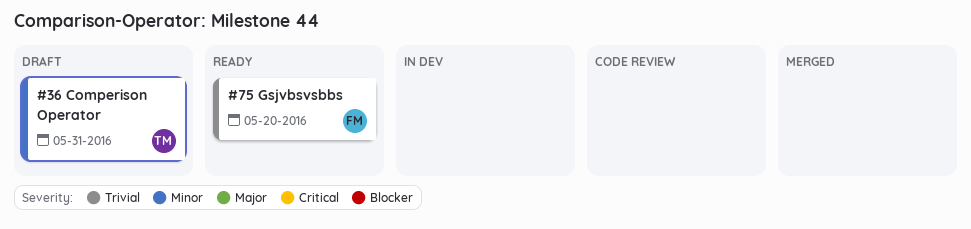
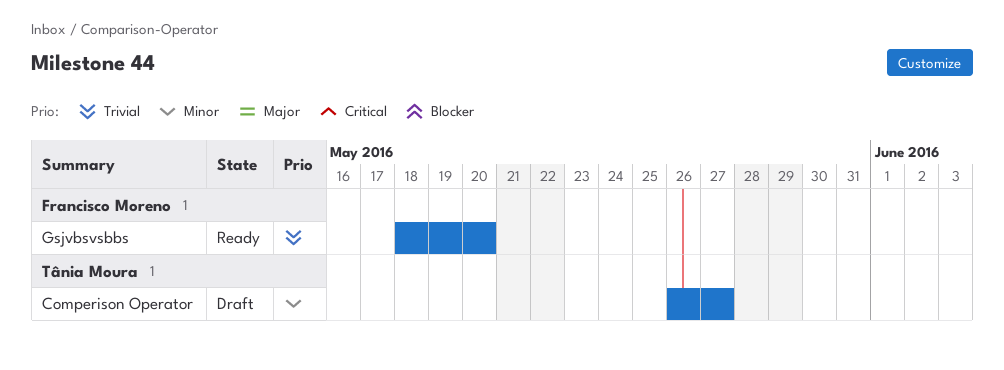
Comperison Operator, due: May 31 -> May 27

